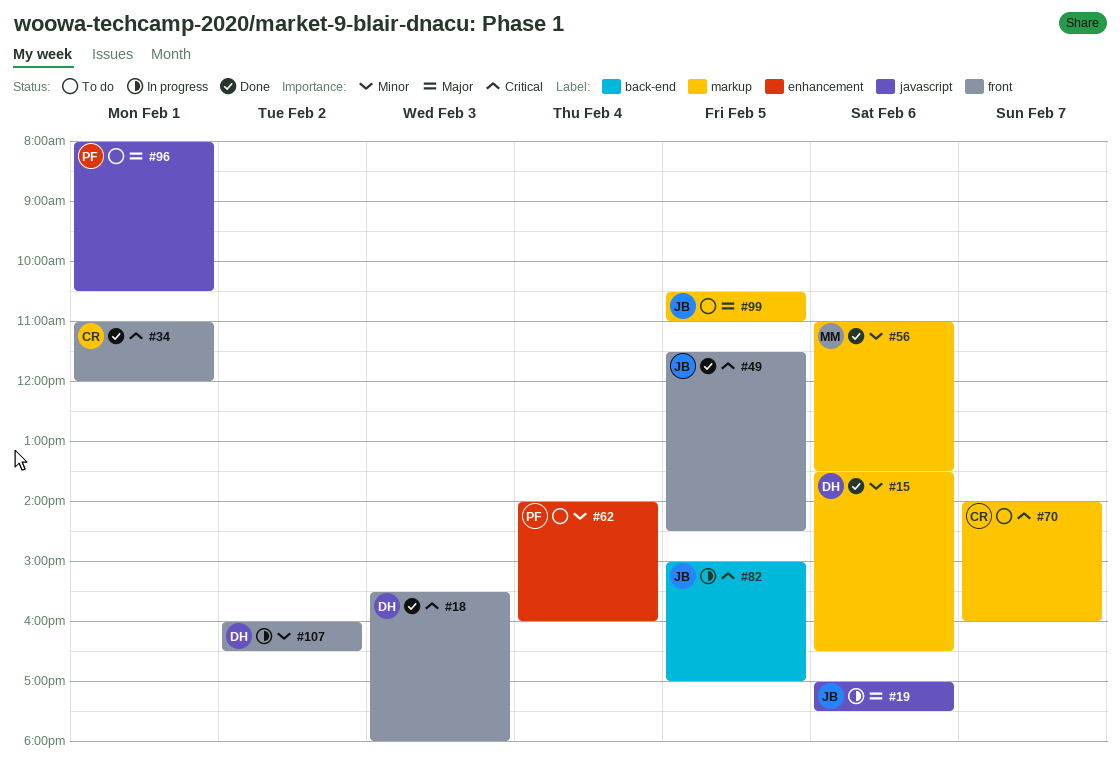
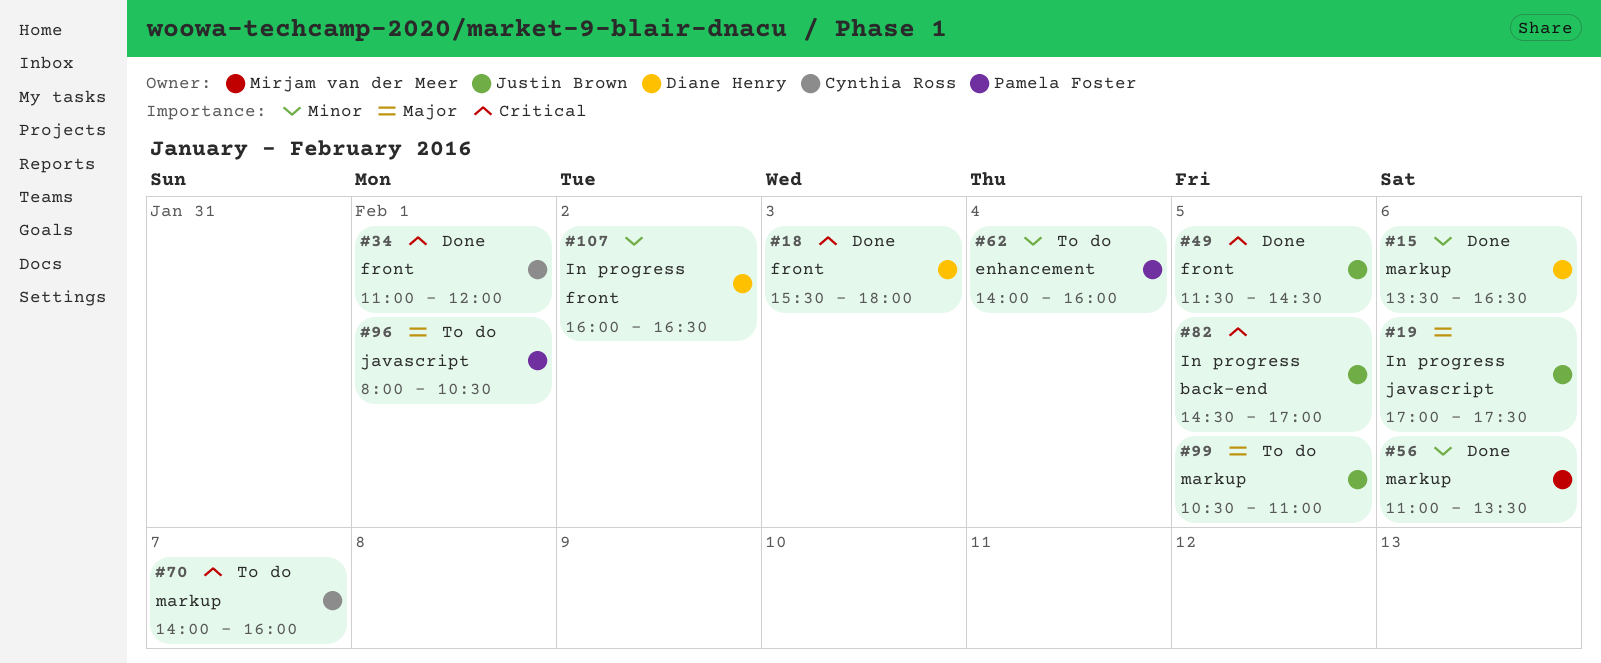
#82, begins: 15:00 -> 14:30

